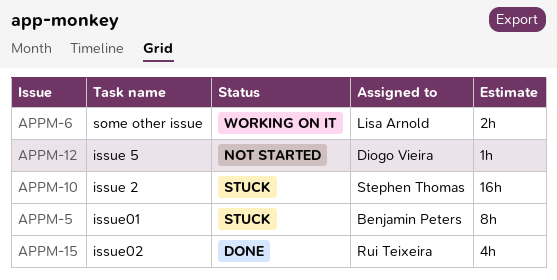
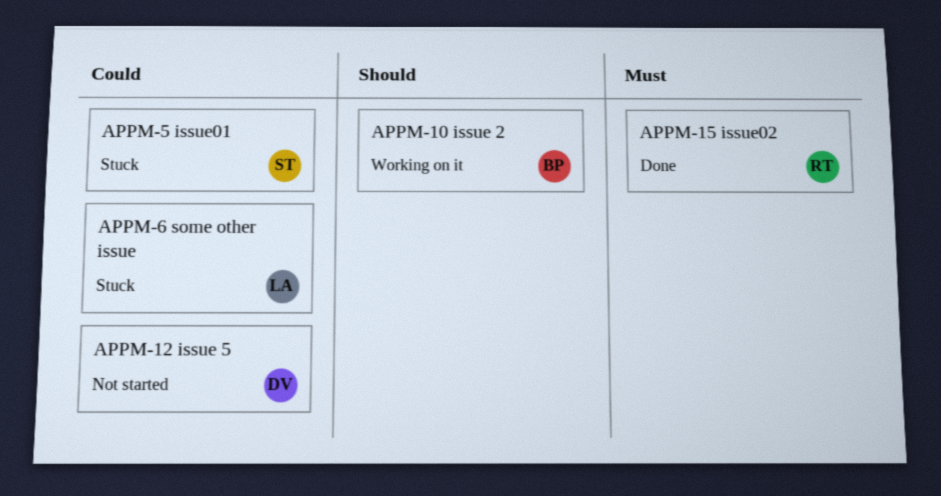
APPM-5, owner: Benjamin Peters -> Stephen Thomas
APPM-6, status: Working on it -> Stuck
APPM-10, status: Stuck -> Working on it
APPM-10, owner: Stephen Thomas -> Benjamin Peters

